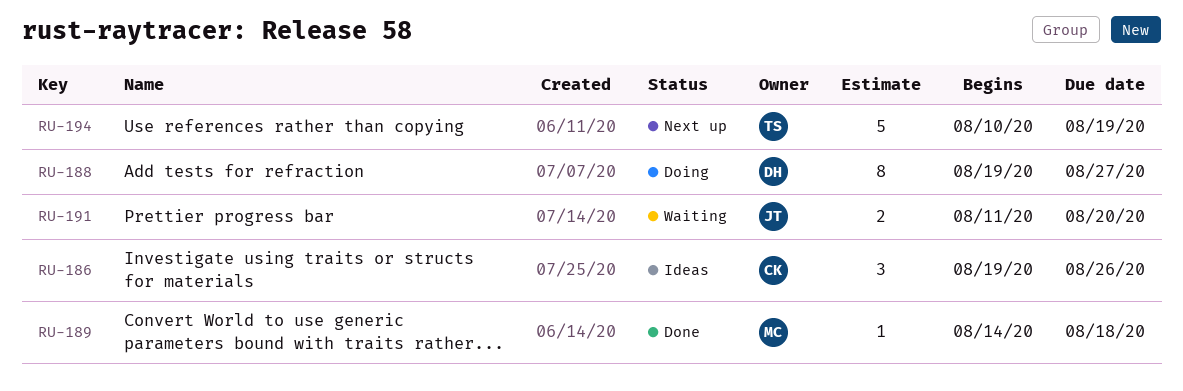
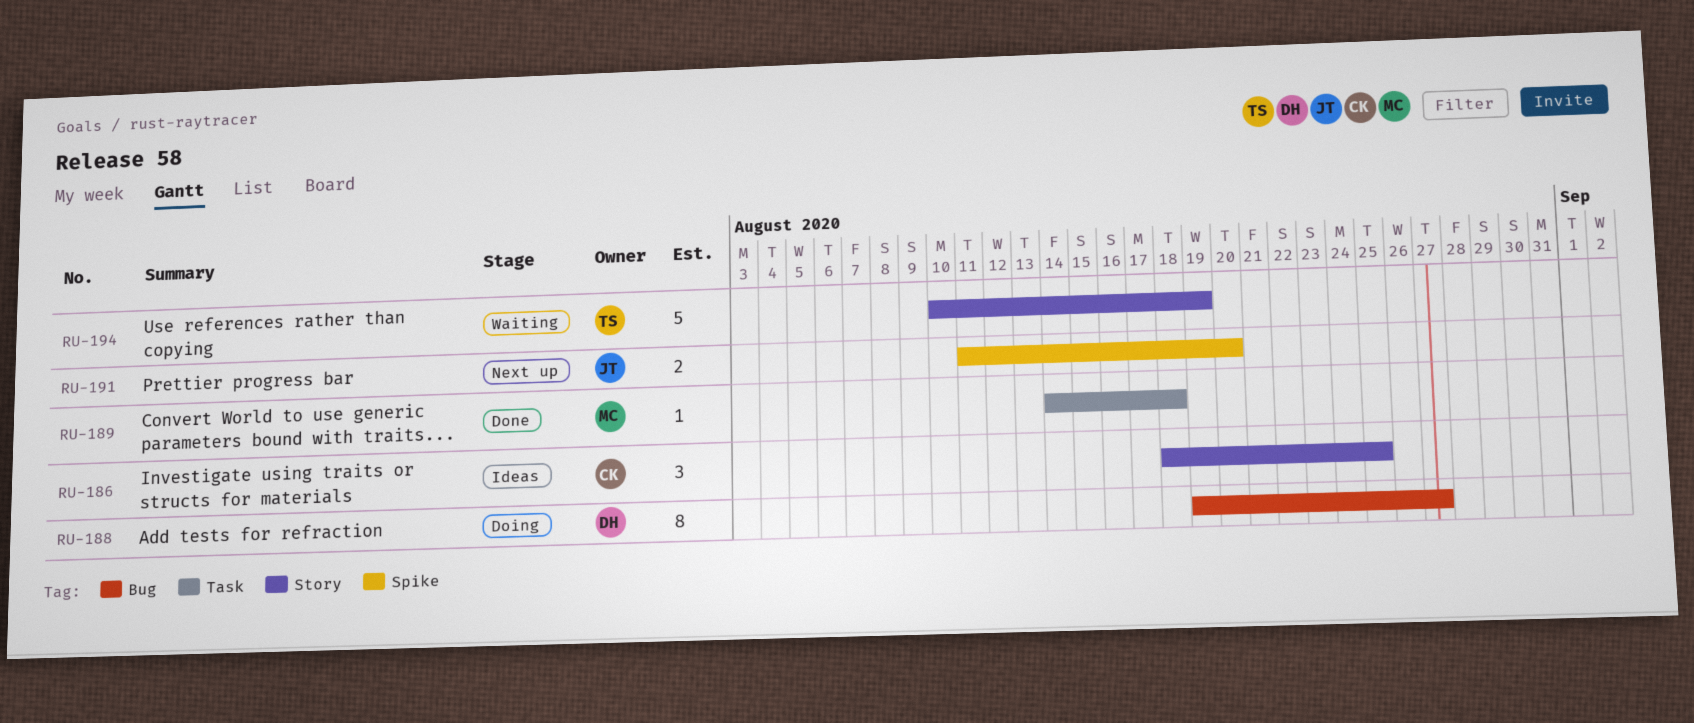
RU-186, start: Aug 19 -> Aug 18
RU-186, due: Aug 26 -> Aug 25
RU-191, status: Waiting -> Next up
RU-194, status: Next up -> Waiting

